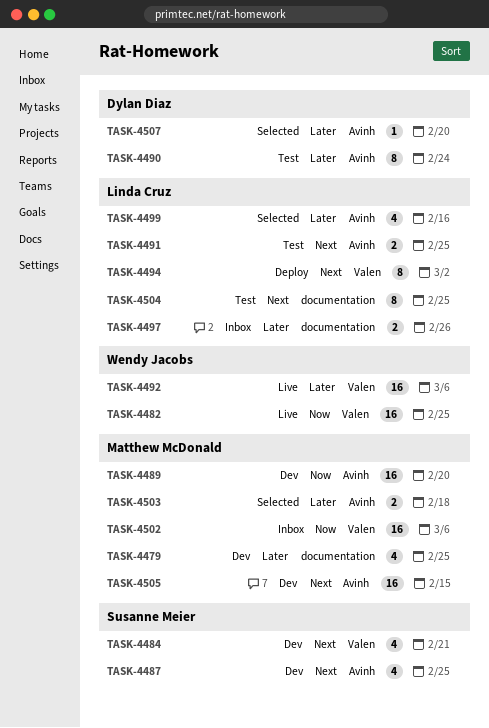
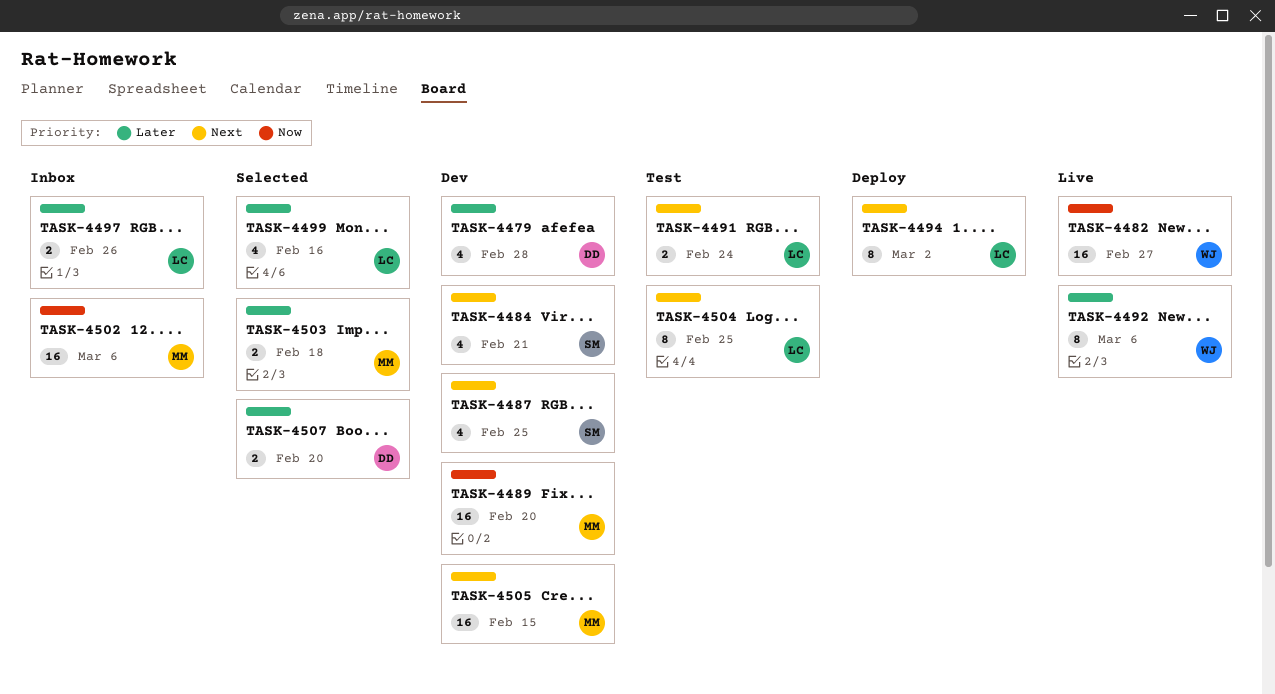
TASK-4479, owner: Matthew McDonald -> Dylan Diaz
TASK-4479, due: Feb 25 -> Feb 28
TASK-4482, due: Feb 25 -> Feb 27
TASK-4490: present -> none
TASK-4491, due: Feb 25 -> Feb 24
TASK-4492, estimate: 16 -> 8
TASK-4507, estimate: 1 -> 2

